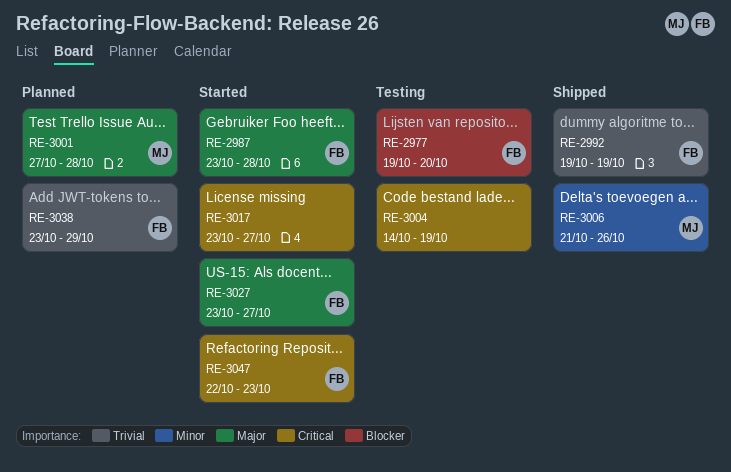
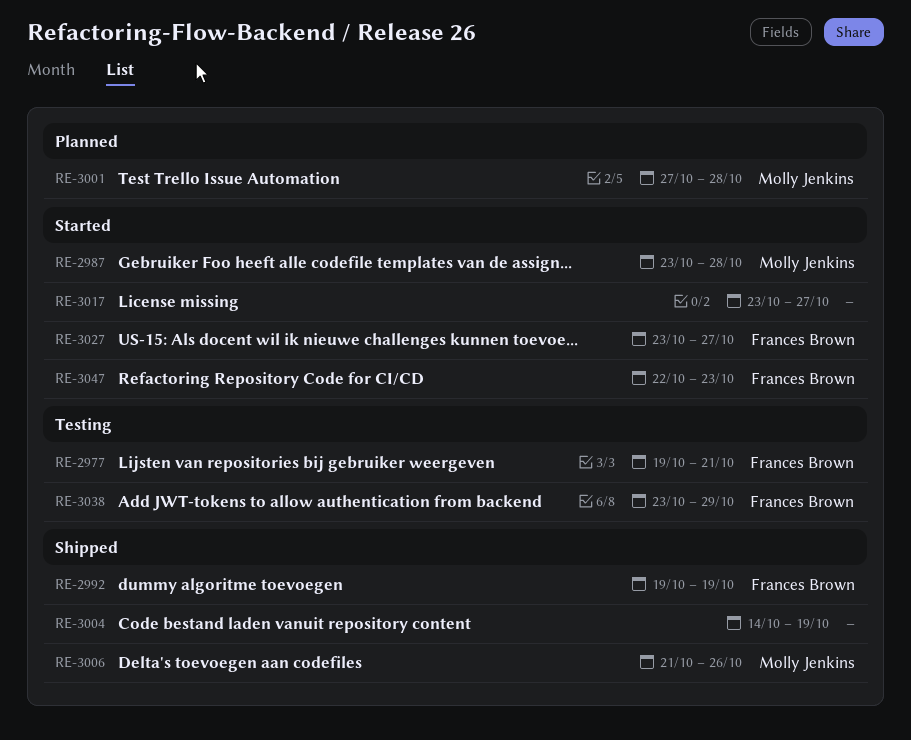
RE-2977, due: Oct 20 -> Oct 21
RE-2987, owner: Frances Brown -> Molly Jenkins
RE-3004, status: Testing -> Shipped
RE-3038, status: Planned -> Testing

